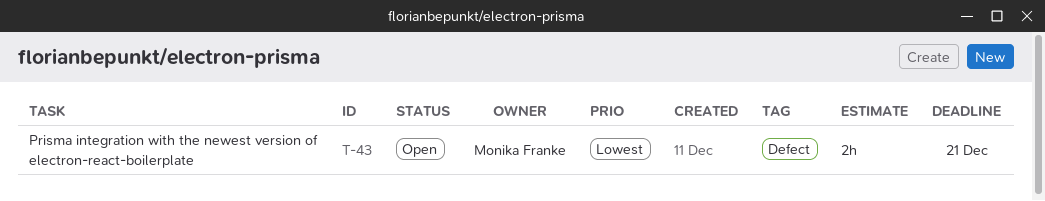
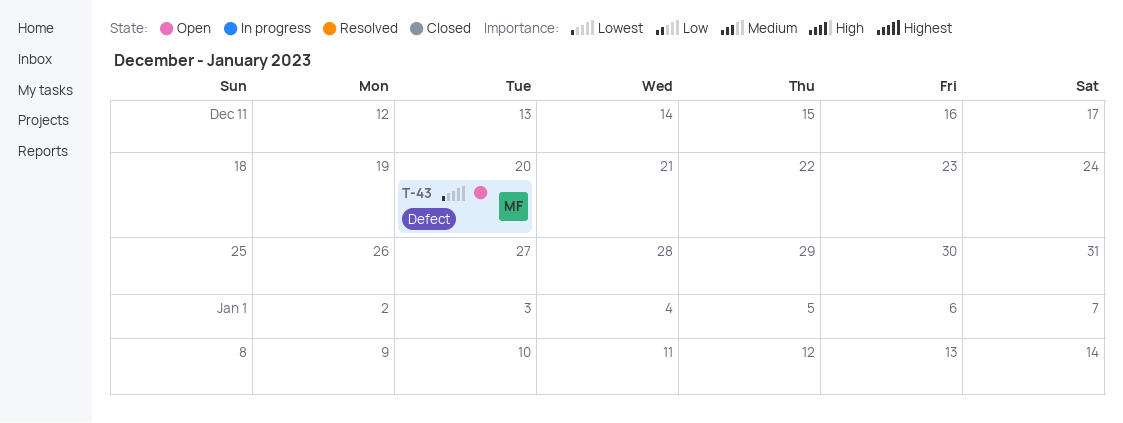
T-43, due: Dec 21 -> Dec 20

